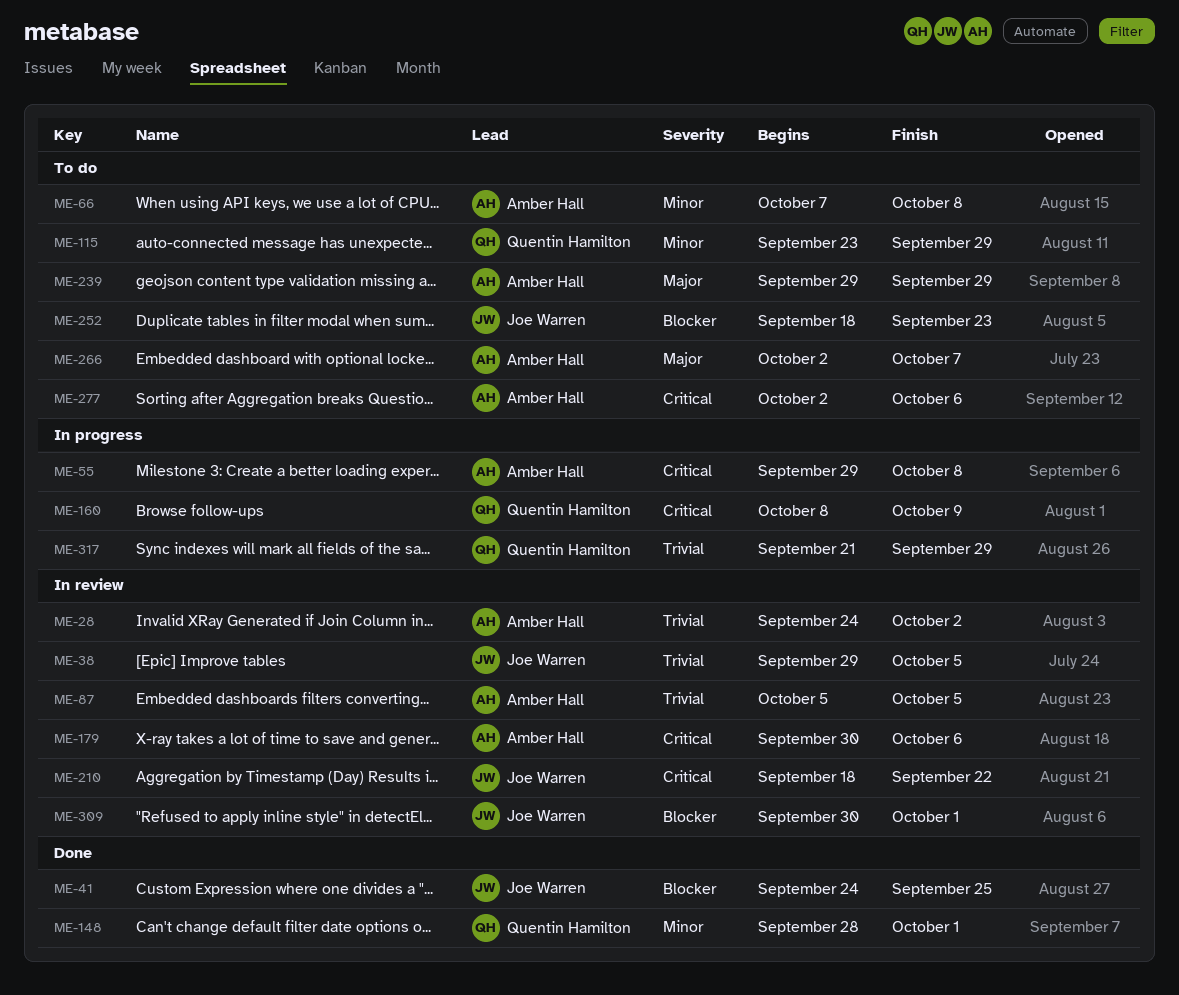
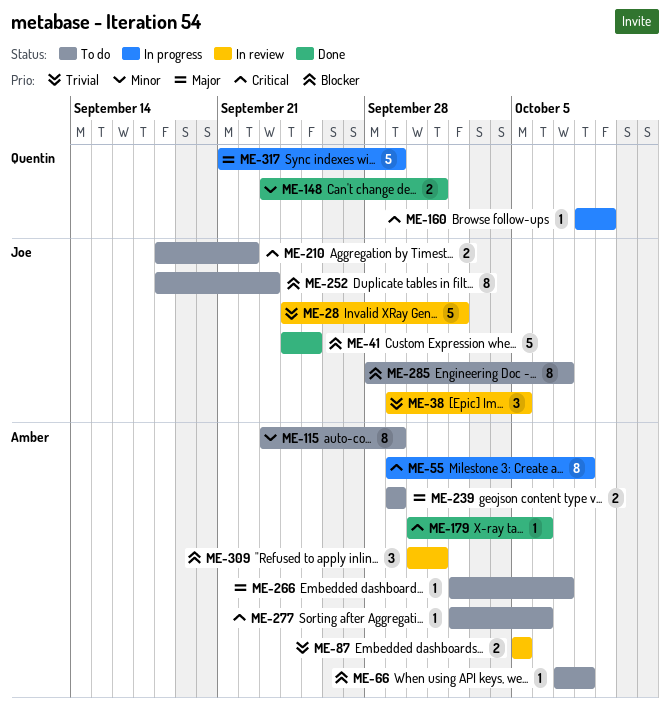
ME-28, owner: Amber Hall -> Joe Warren
ME-66, priority: Minor -> Blocker
ME-115, owner: Quentin Hamilton -> Amber Hall
ME-148, start: Sep 28 -> Sep 23
ME-179, status: In review -> Done
ME-210, status: In review -> To do
ME-285: none -> present
ME-309, owner: Joe Warren -> Amber Hall
ME-317, priority: Trivial -> Major

